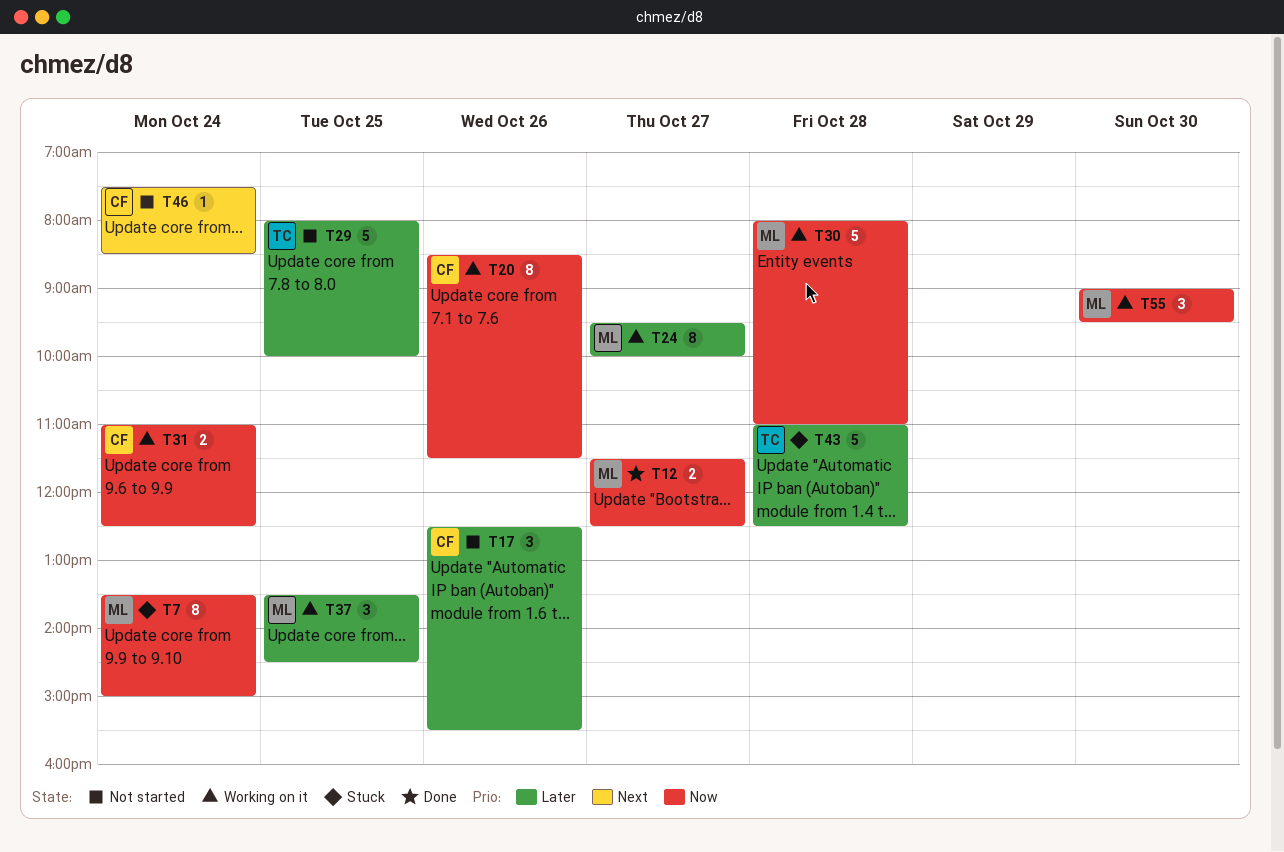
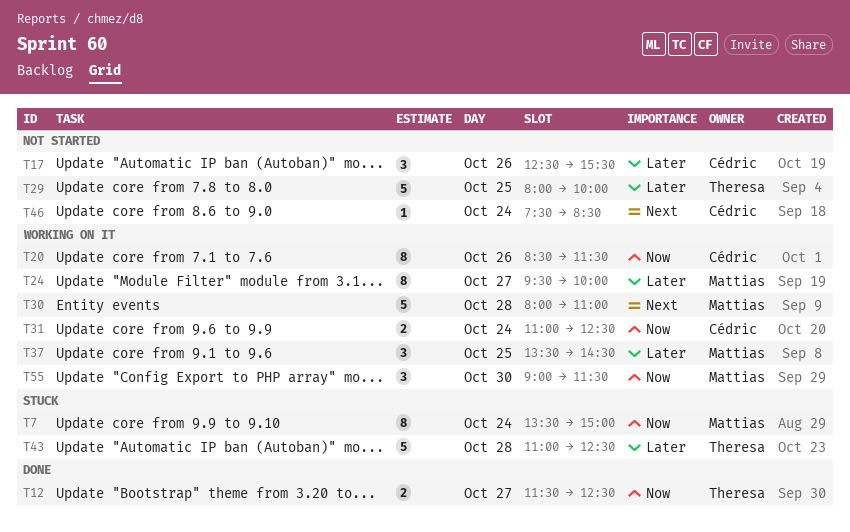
T12, owner: Mattias -> Theresa
T30, priority: Now -> Next
T55, ends: 09:30 -> 11:30

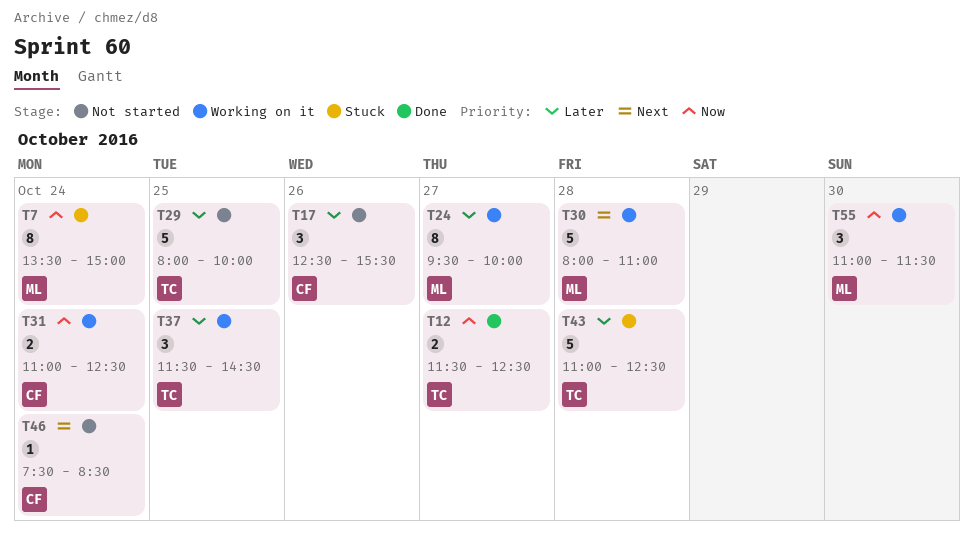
T20: present -> none
T37, owner: Mattias -> Theresa
T37, begins: 13:30 -> 11:30
T55, begins: 09:00 -> 11:00

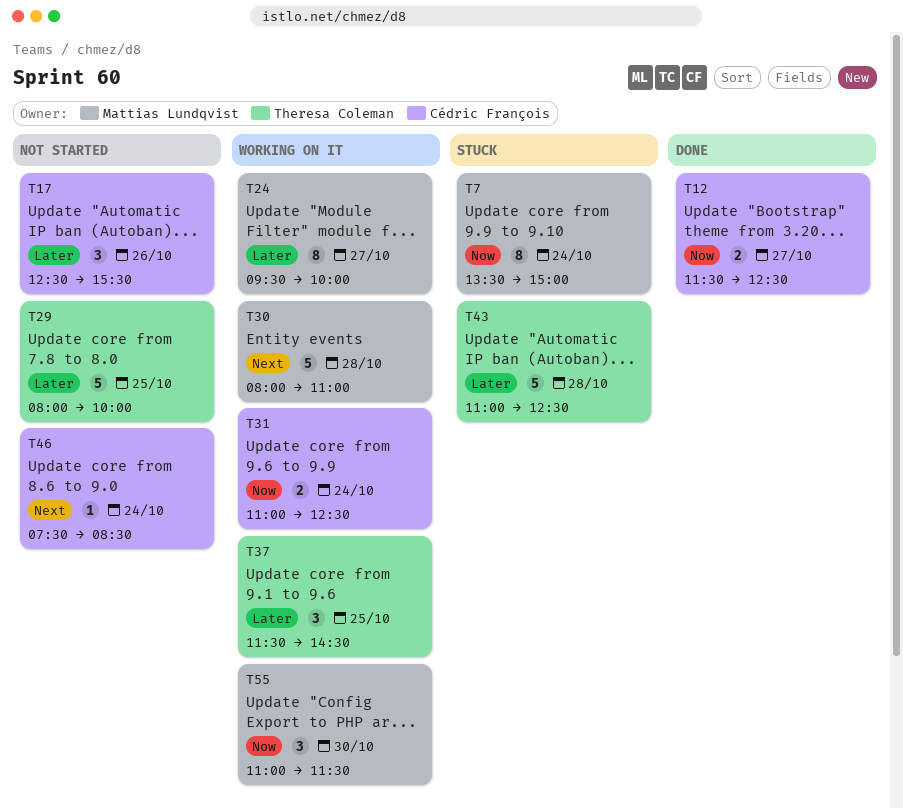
T12, owner: Theresa Coleman -> Cédric François

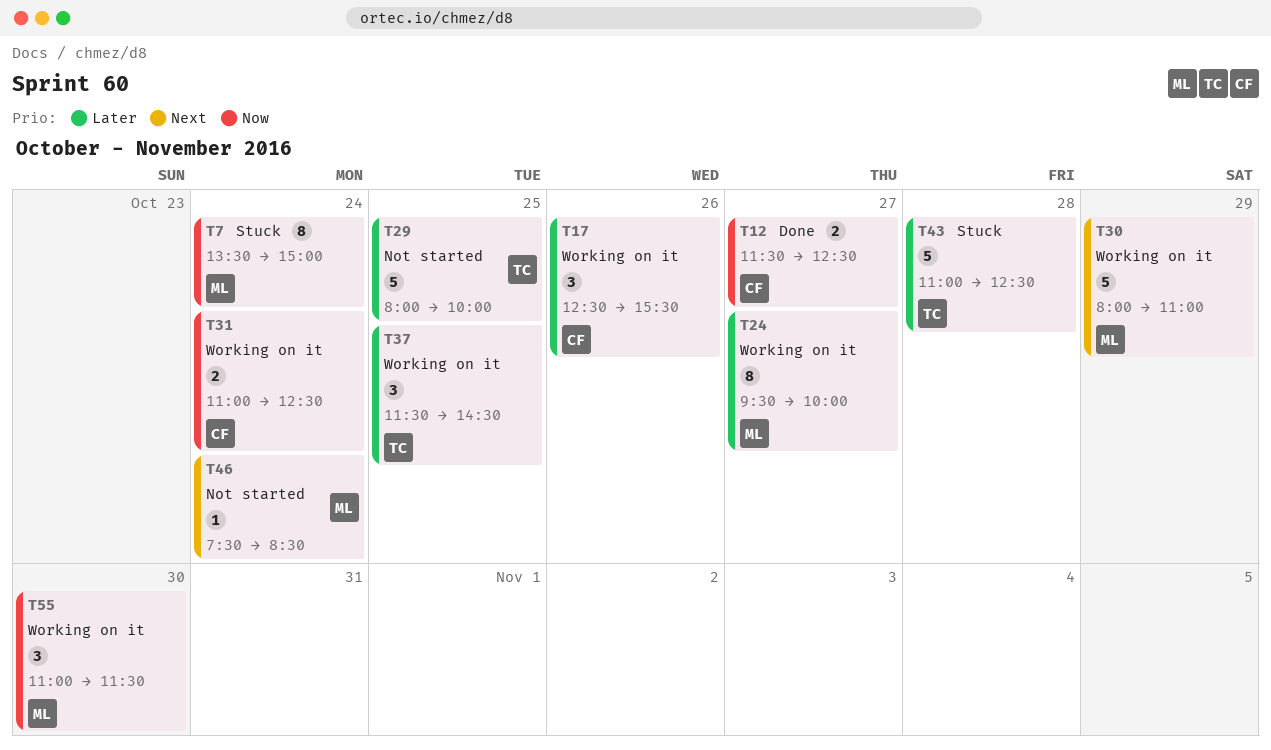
T17, status: Not started -> Working on it
T30, day: Oct 28 -> Oct 29
T46, owner: Cédric François -> Mattias Lundqvist

